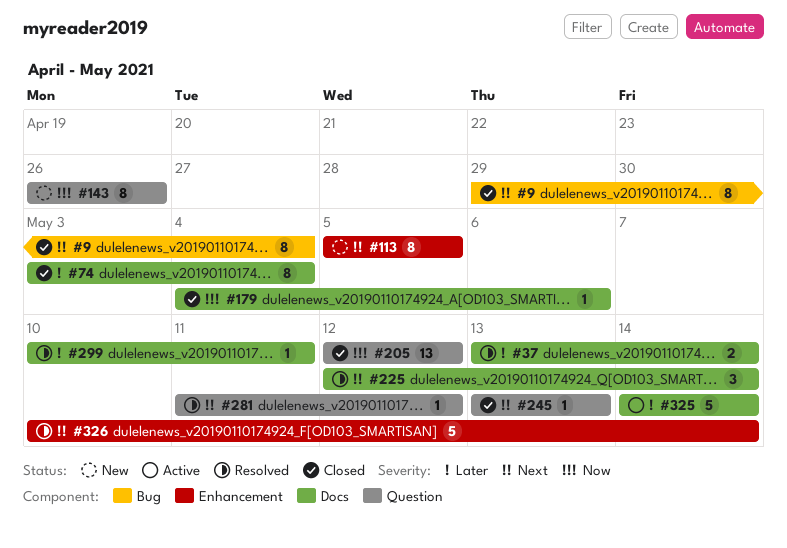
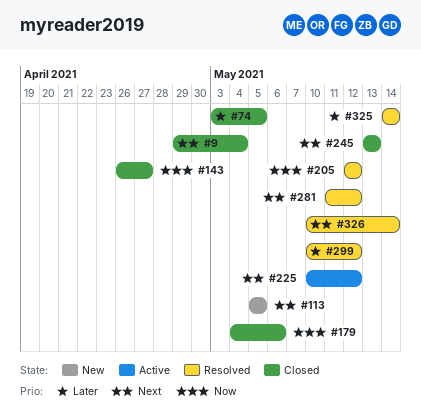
#37: present -> none
#74, due: May 4 -> May 5
#143, status: New -> Closed
#143, due: Apr 26 -> Apr 27
#205, status: Closed -> Resolved
#225, status: Resolved -> Active
#225, start: May 12 -> May 10
#225, due: May 14 -> May 12
#299, due: May 11 -> May 12
#325, status: Active -> Resolved

